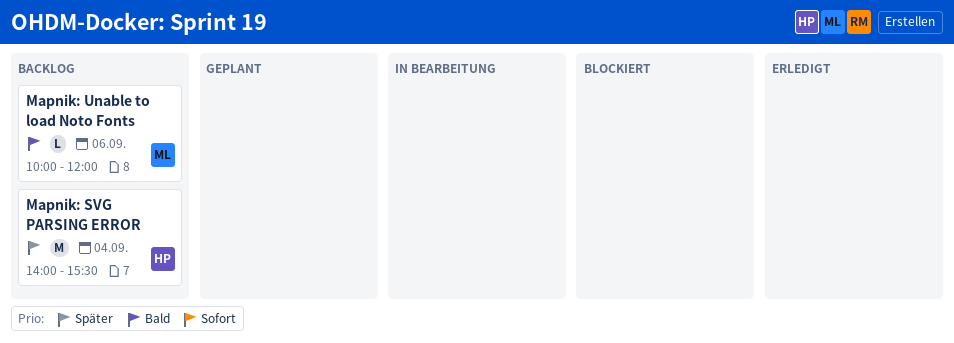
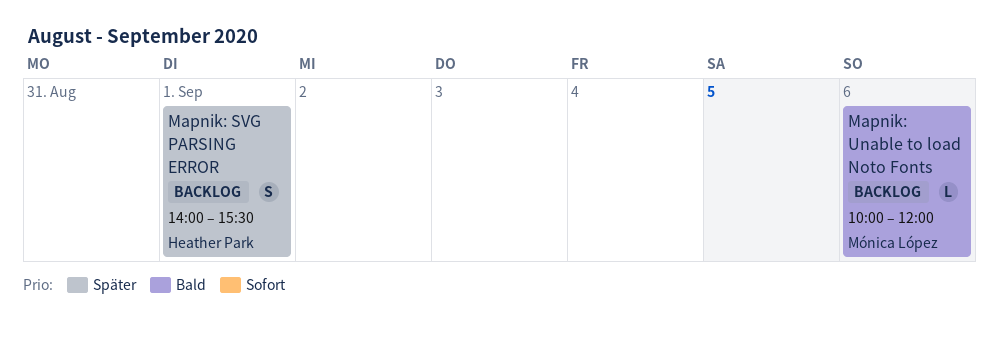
Mapnik: SVG PARSING ERROR, estimate: M -> S
Mapnik: SVG PARSING ERROR, day: Sep 4 -> Sep 1

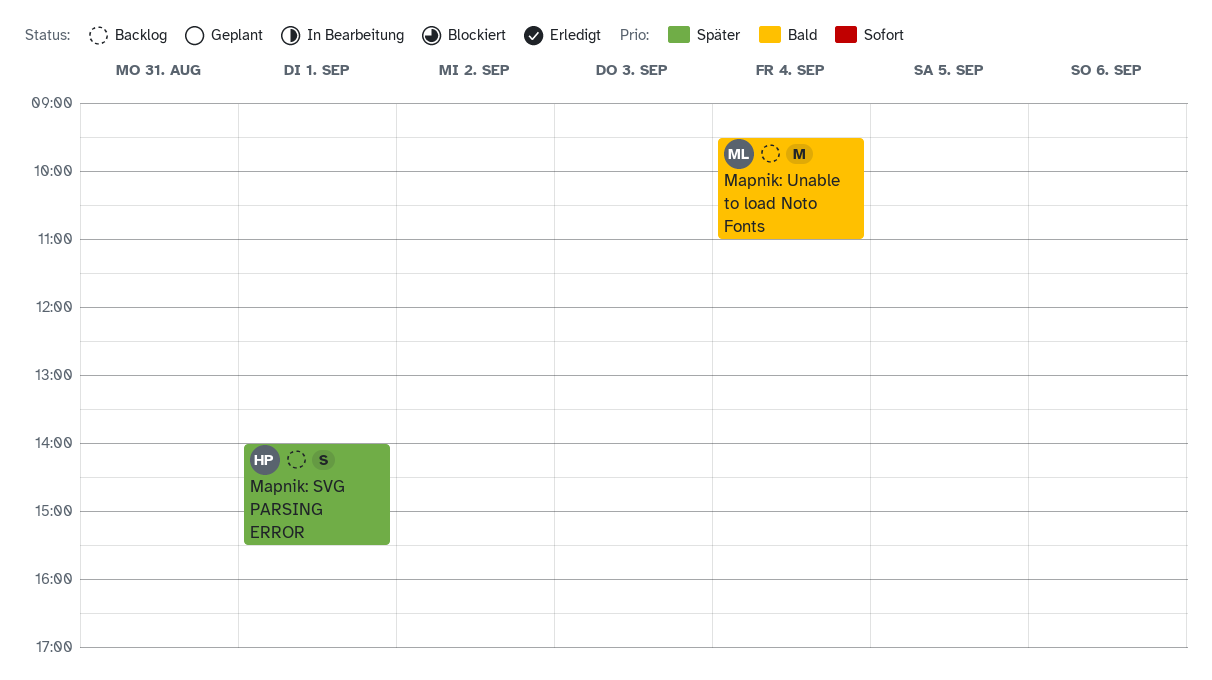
Mapnik: Unable to load Noto Fonts, estimate: L -> M
Mapnik: Unable to load Noto Fonts, day: Sep 6 -> Sep 4
Mapnik: Unable to load Noto Fonts, begins: 10:00 -> 09:30
Mapnik: Unable to load Noto Fonts, ends: 12:00 -> 11:00

